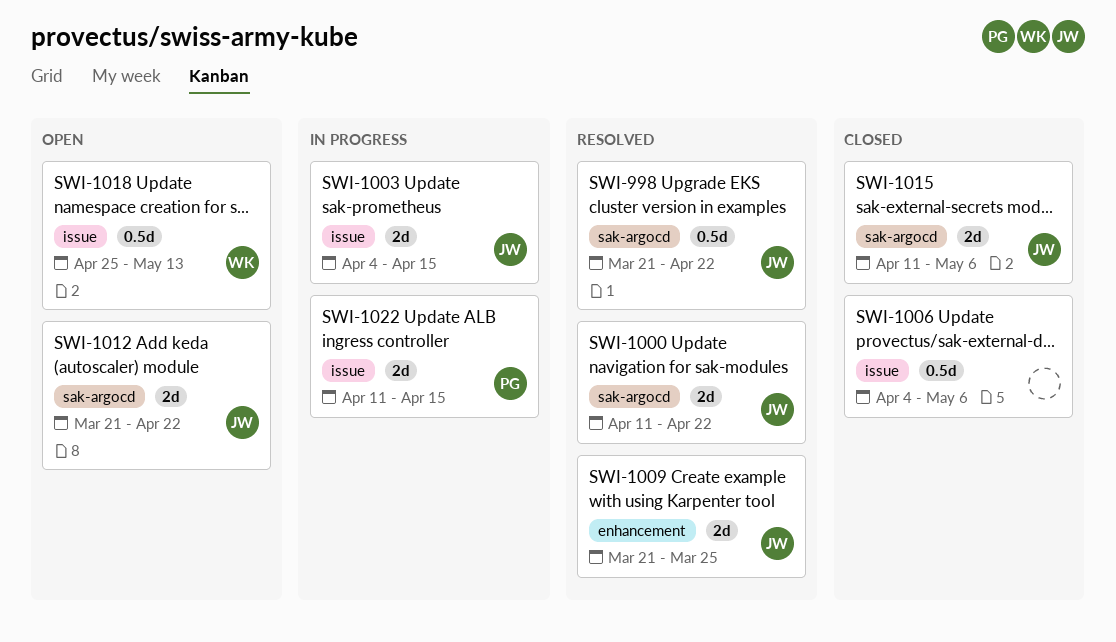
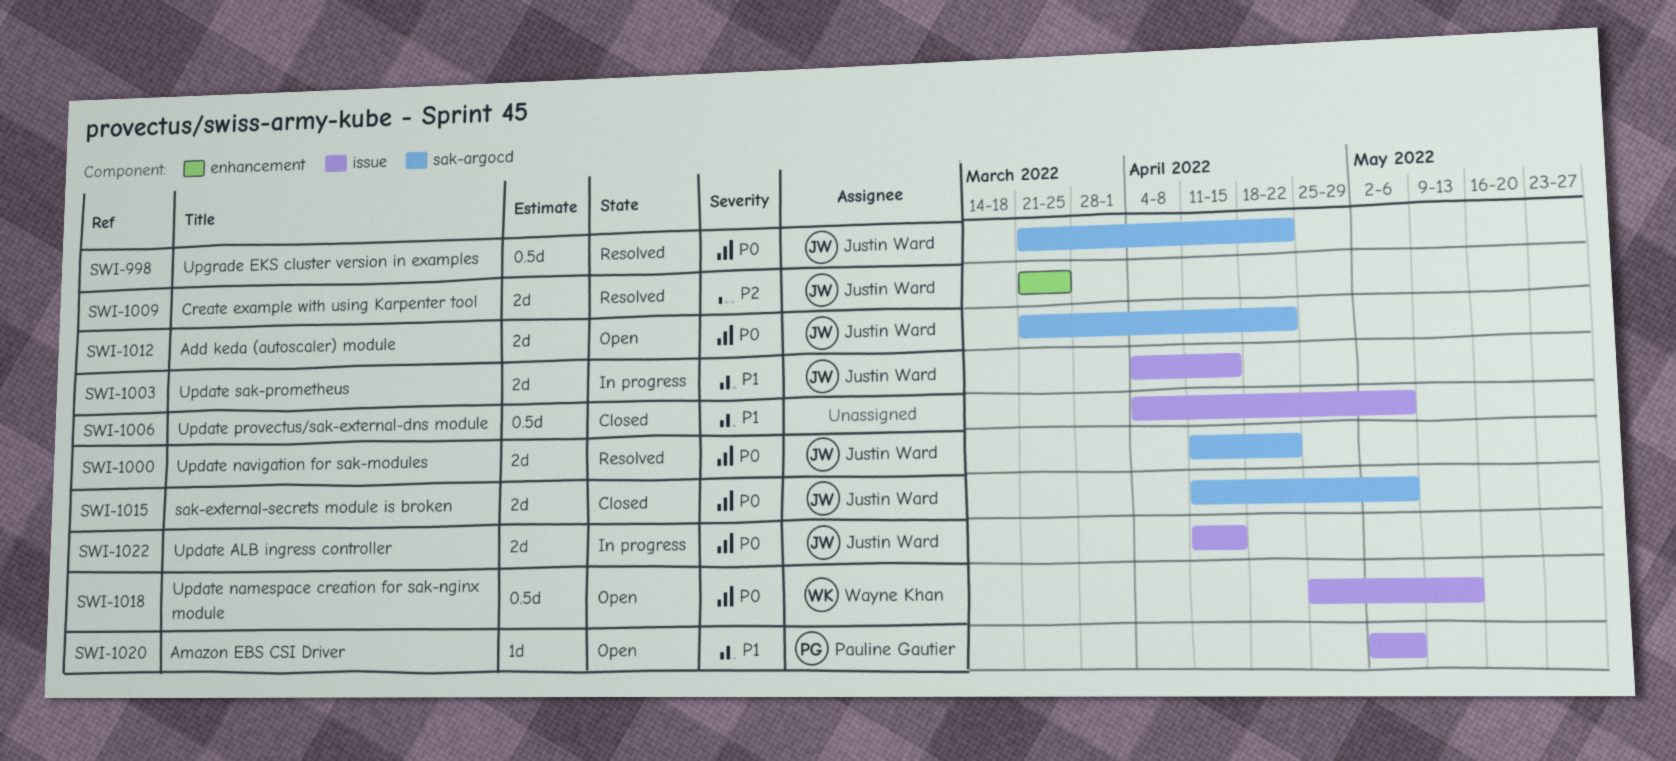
SWI-1020: none -> present
SWI-1022, owner: Pauline Gautier -> Justin Ward

